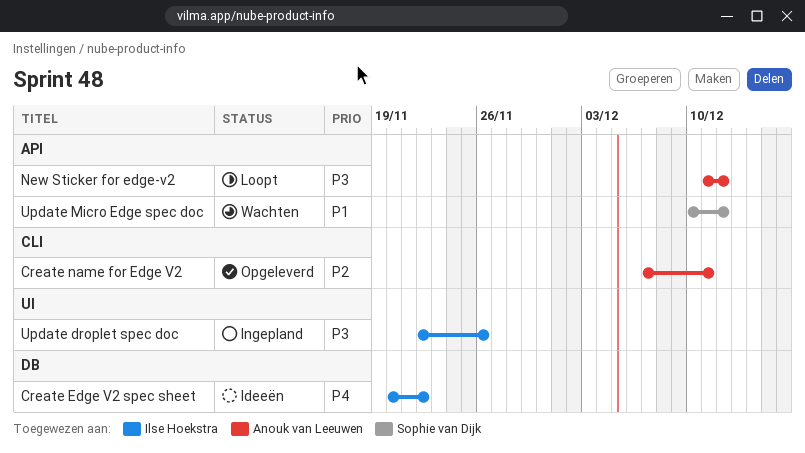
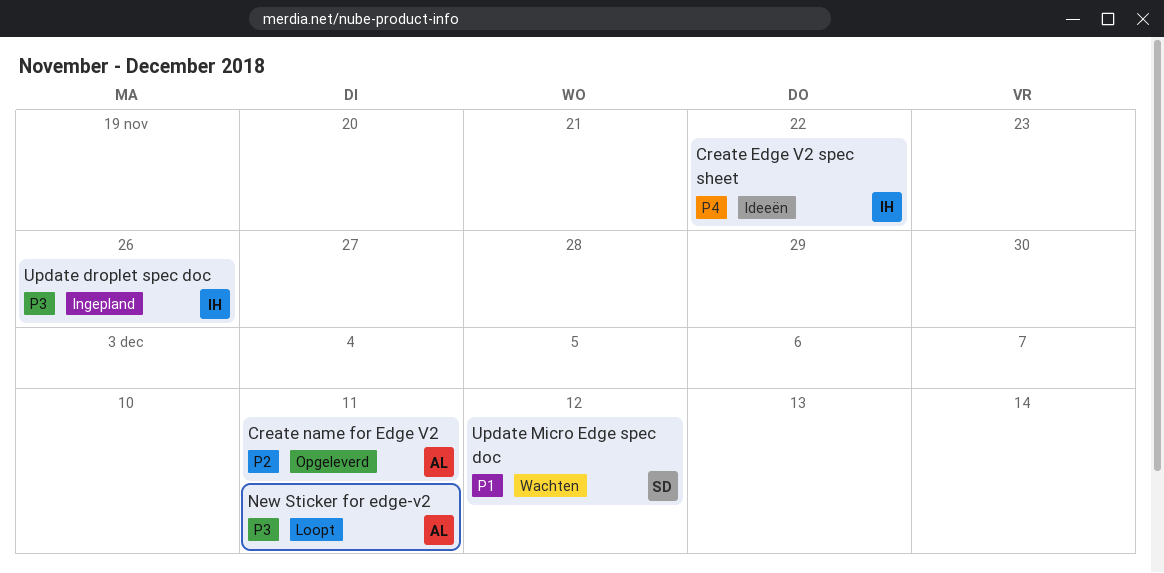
New Sticker for edge-v2, due: Dec 12 -> Dec 11

